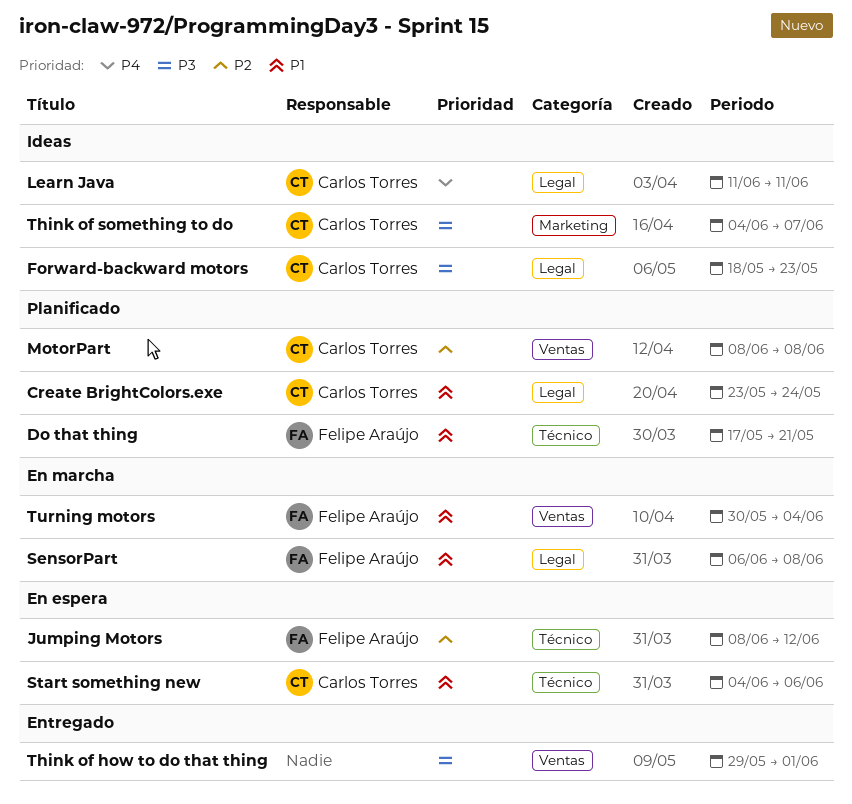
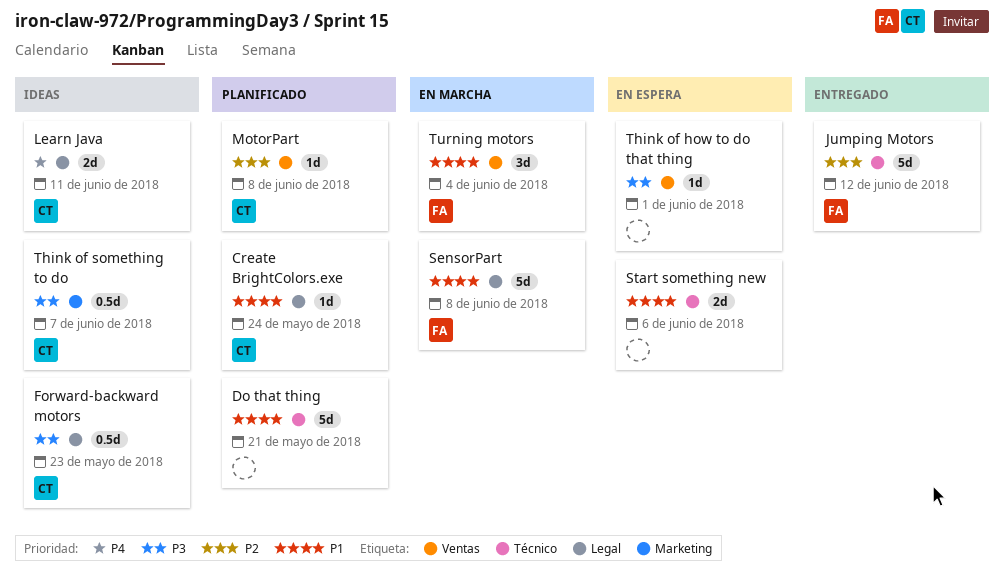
Do that thing, owner: Felipe Araújo -> none
Jumping Motors, status: En espera -> Entregado
Start something new, owner: Carlos Torres -> none
Think of how to do that thing, status: Entregado -> En espera

